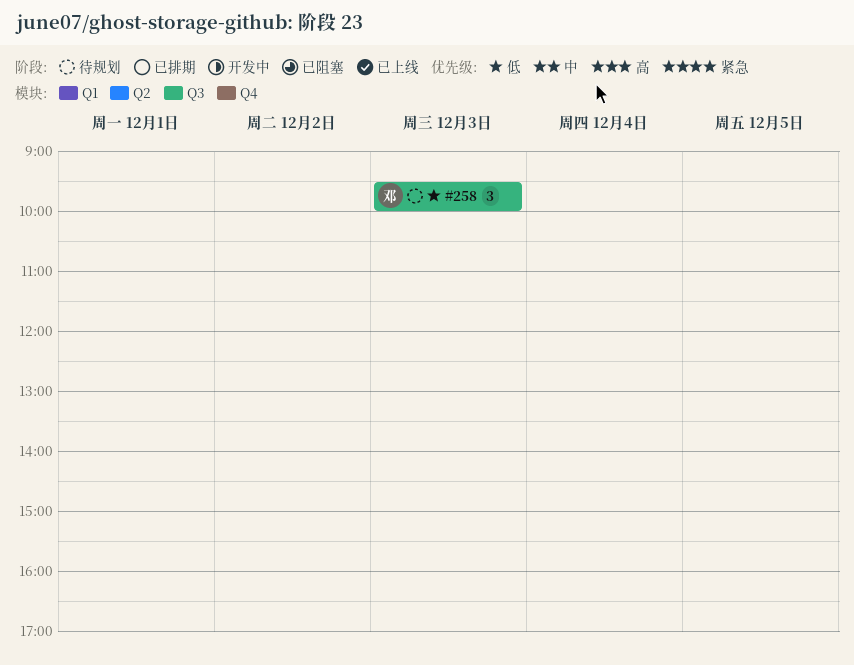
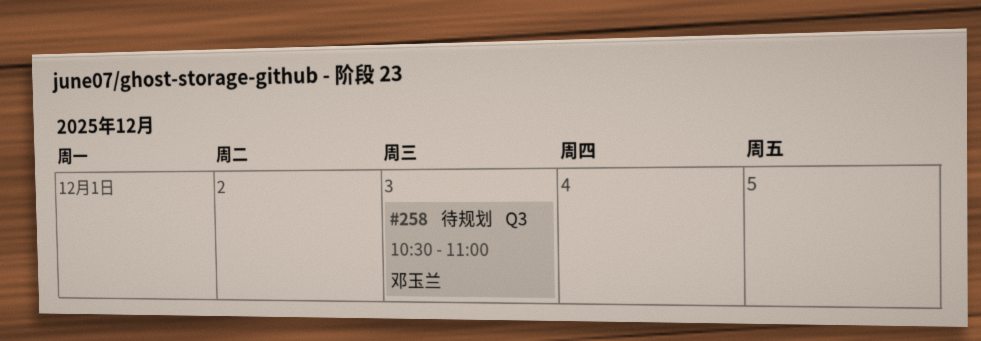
#258, begins: 09:30 -> 10:30
#258, ends: 10:00 -> 11:00

